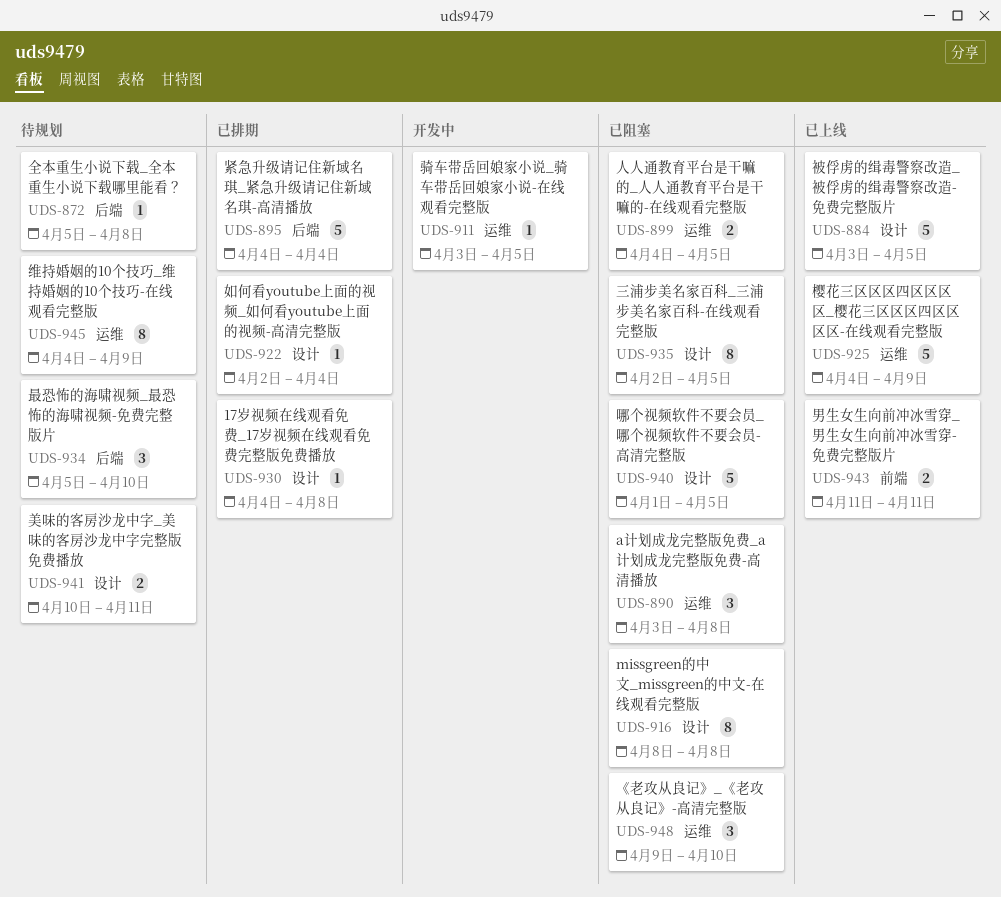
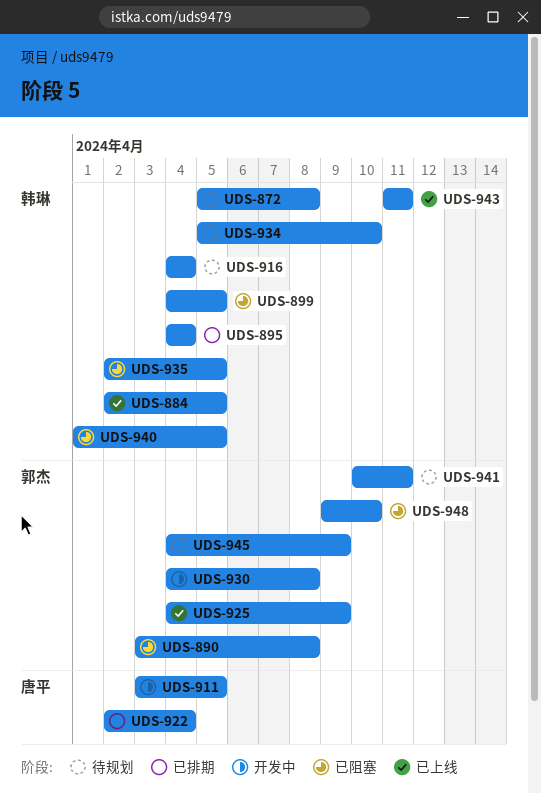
UDS-884, start: Apr 3 -> Apr 2
UDS-916, status: 已阻塞 -> 待规划
UDS-916, start: Apr 8 -> Apr 4
UDS-916, due: Apr 8 -> Apr 4
UDS-930, status: 已排期 -> 开发中

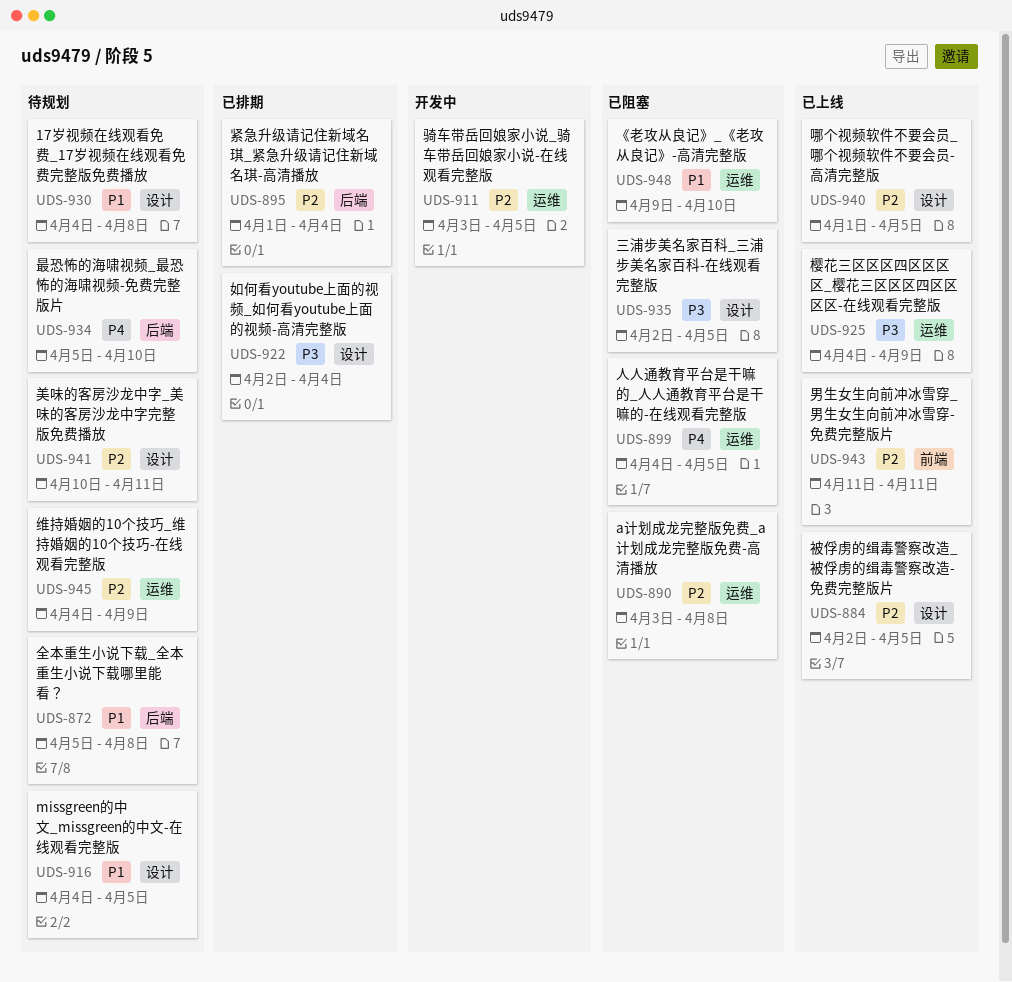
UDS-895, start: Apr 4 -> Apr 1
UDS-916, due: Apr 4 -> Apr 5
UDS-930, status: 开发中 -> 待规划
UDS-940, status: 已阻塞 -> 已上线

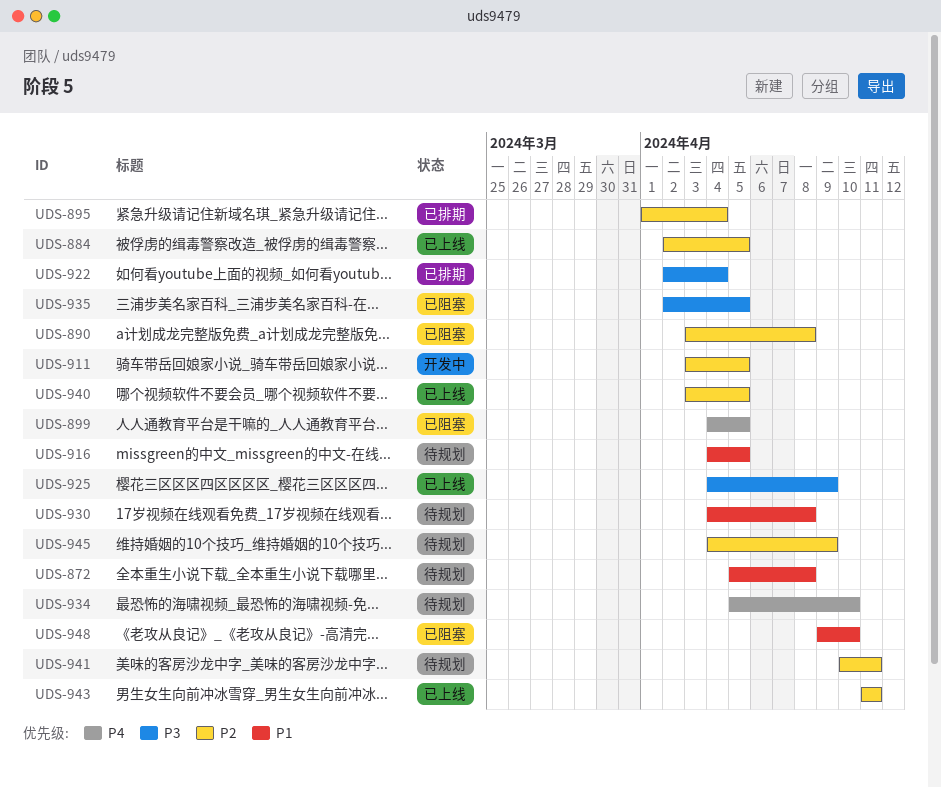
UDS-940, start: Apr 1 -> Apr 3

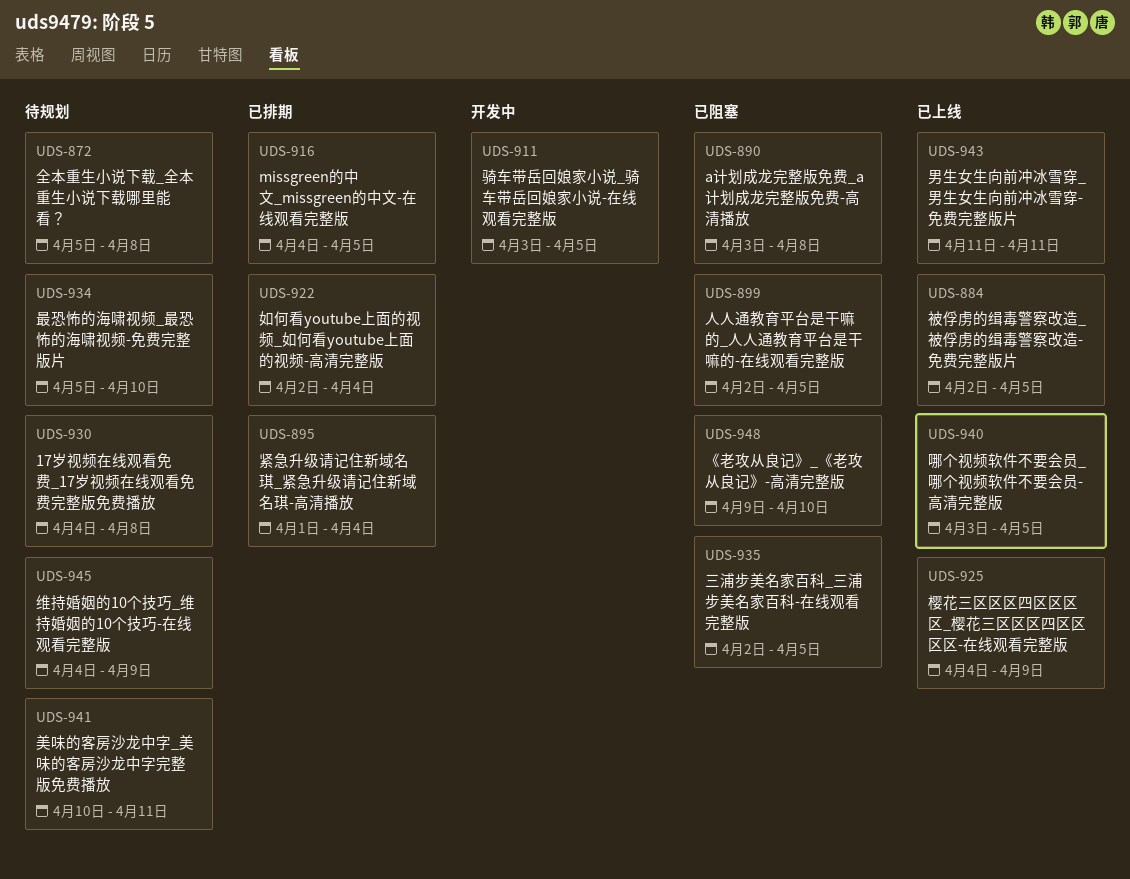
UDS-899, start: Apr 4 -> Apr 2
UDS-916, status: 待规划 -> 已排期

